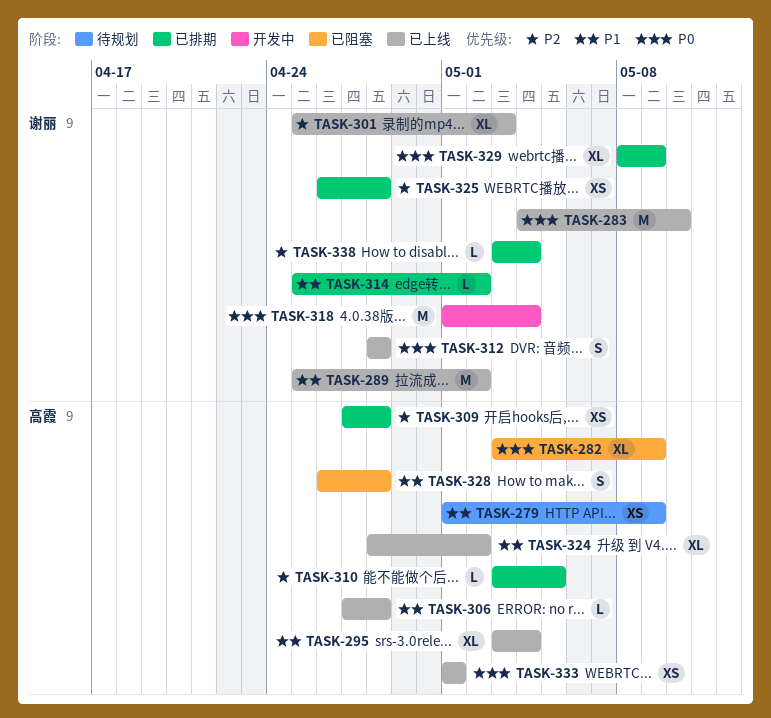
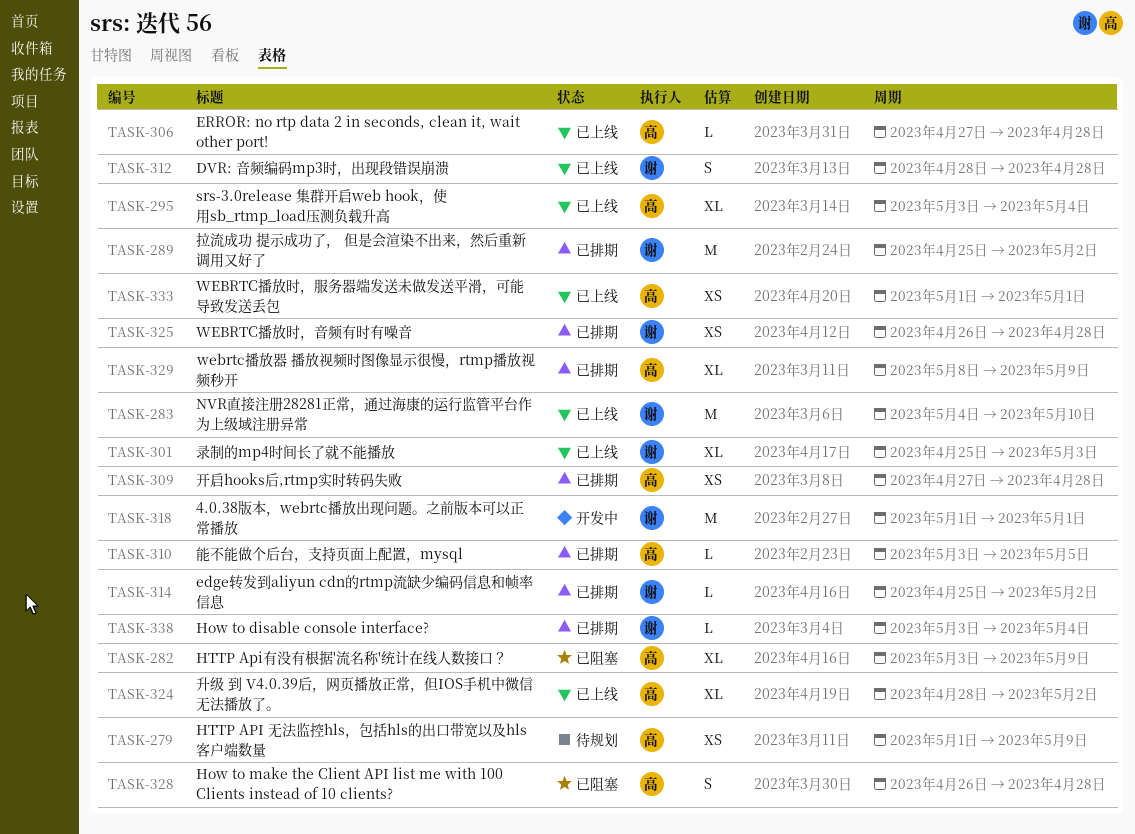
TASK-289, status: 已上线 -> 已排期
TASK-318, due: May 4 -> May 1
TASK-329, owner: 谢丽 -> 高霞

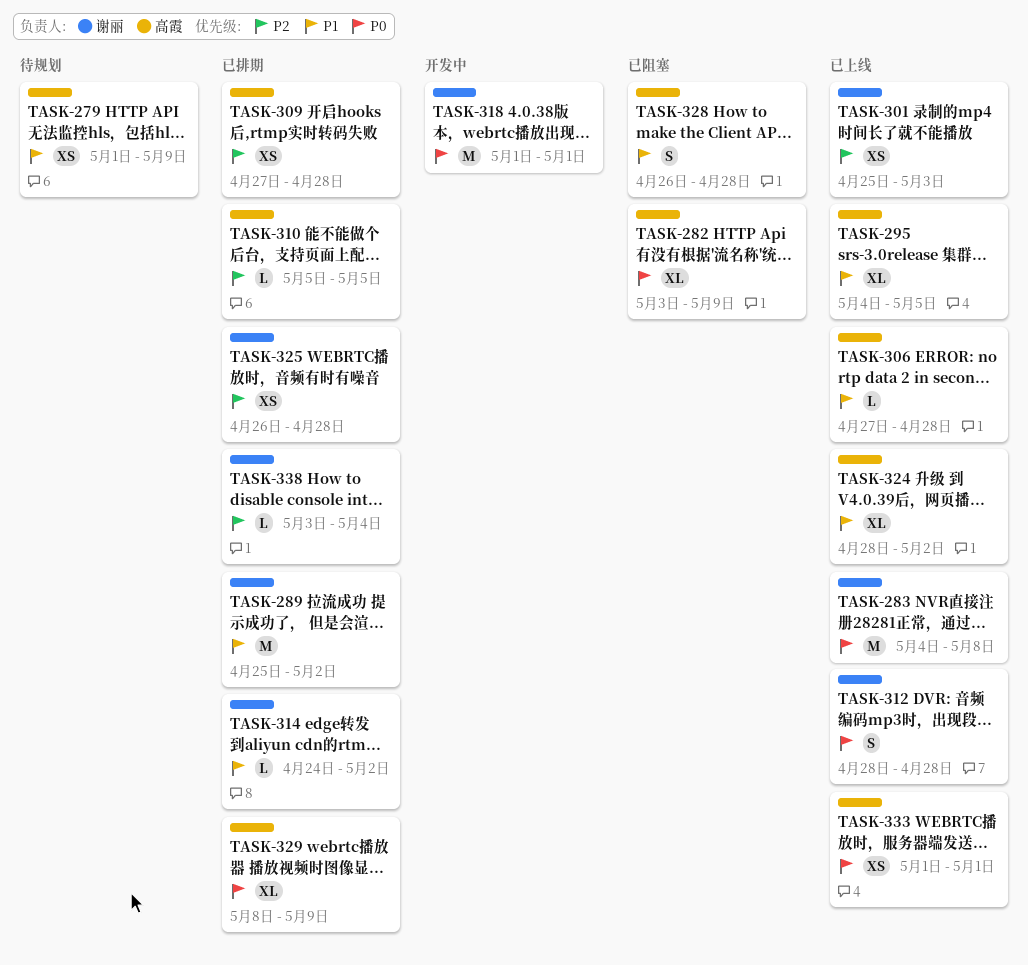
TASK-283, due: May 10 -> May 8
TASK-295, start: May 3 -> May 4
TASK-295, due: May 4 -> May 5
TASK-301, estimate: XL -> XS
TASK-310, start: May 3 -> May 5
TASK-314, start: Apr 25 -> Apr 24

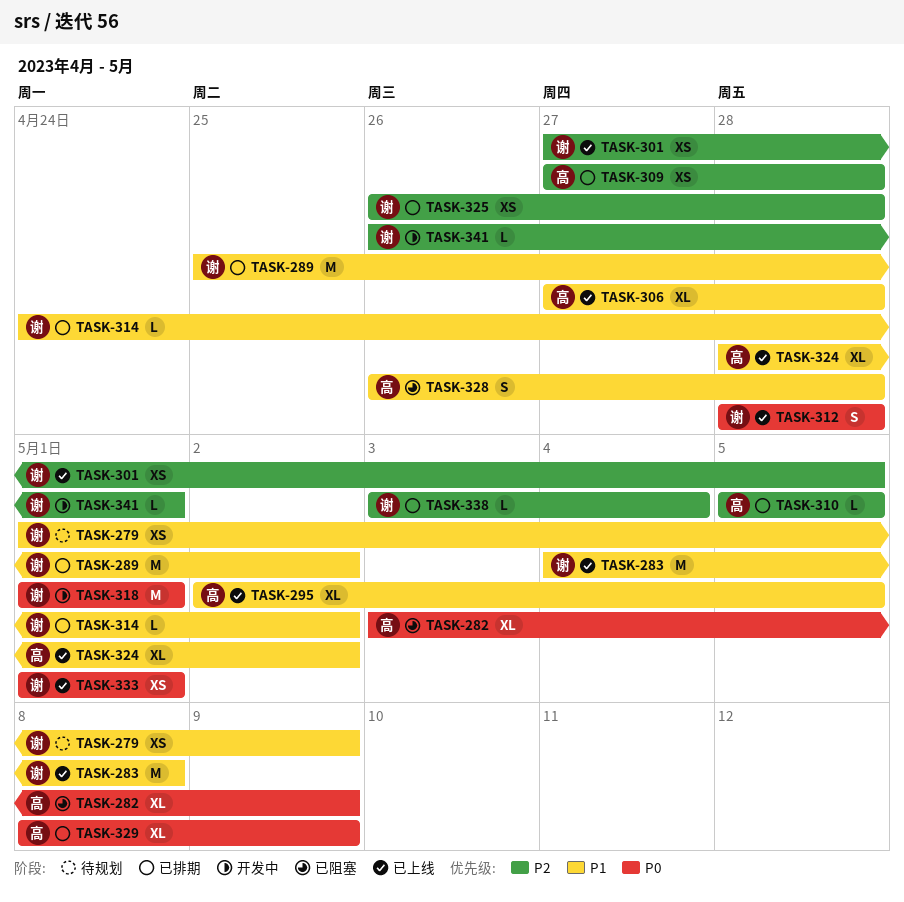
TASK-279, owner: 高霞 -> 谢丽
TASK-283, priority: P0 -> P1
TASK-295, start: May 4 -> May 2
TASK-301, start: Apr 25 -> Apr 27
TASK-301, due: May 3 -> May 5
TASK-306, estimate: L -> XL
TASK-333, owner: 高霞 -> 谢丽
TASK-341: none -> present

